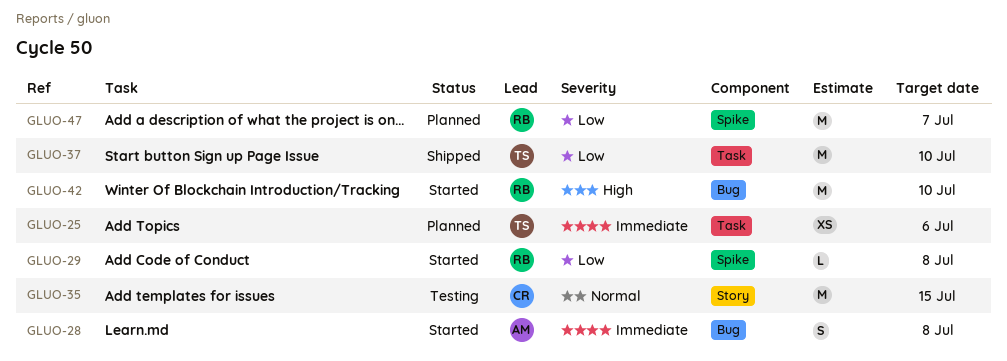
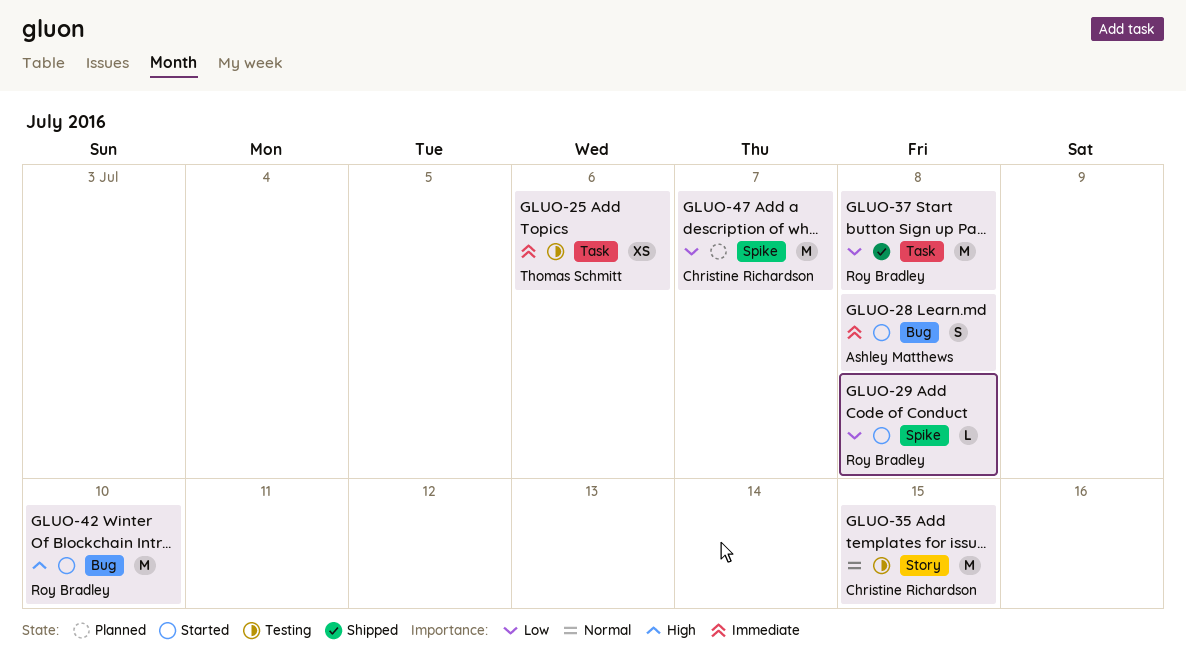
GLUO-25, status: Planned -> Testing
GLUO-37, owner: Thomas Schmitt -> Roy Bradley
GLUO-37, due: Jul 10 -> Jul 8
GLUO-47, owner: Roy Bradley -> Christine Richardson

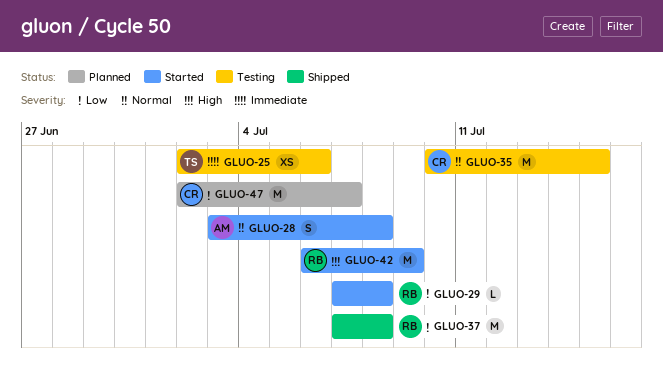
GLUO-28, priority: Immediate -> Normal
GLUO-42, due: Jul 10 -> Jul 9

